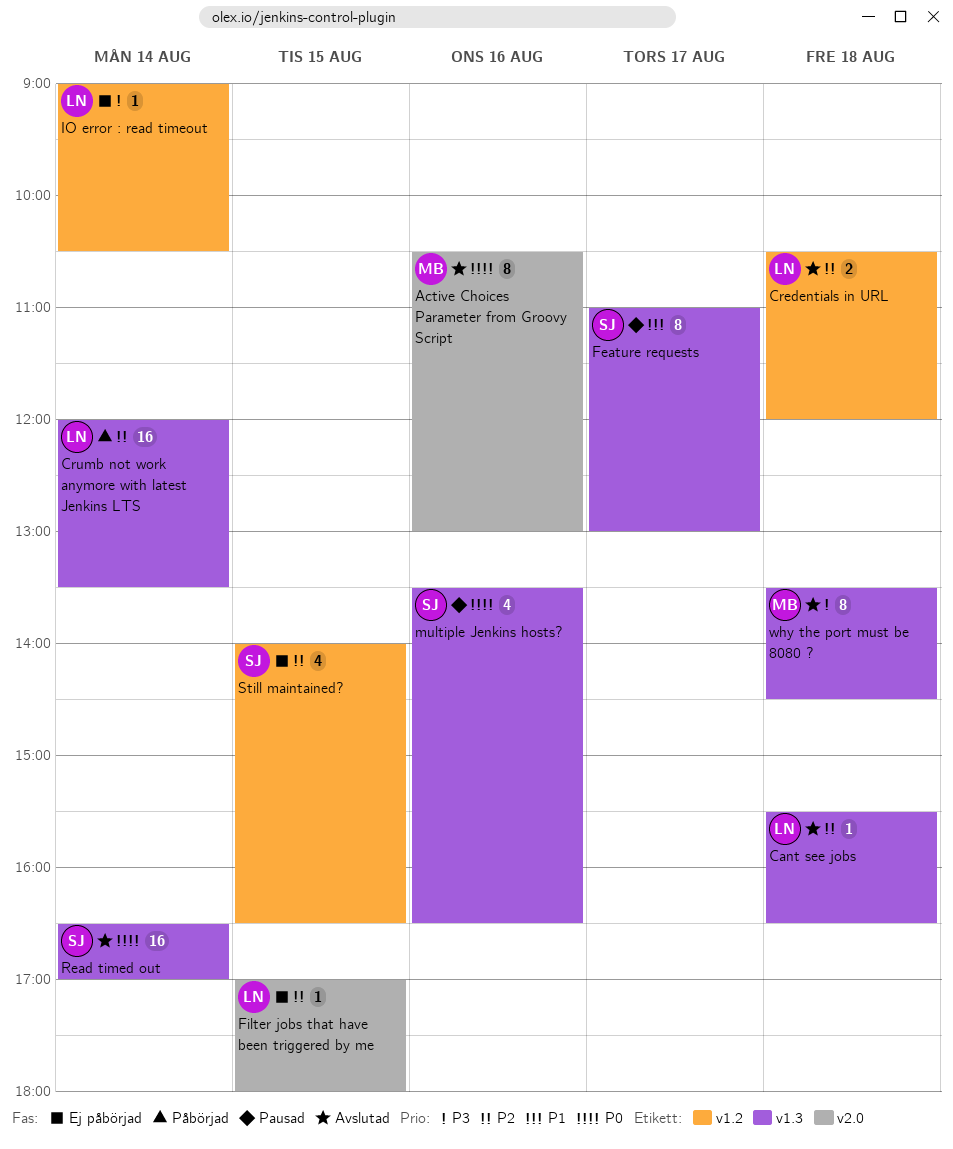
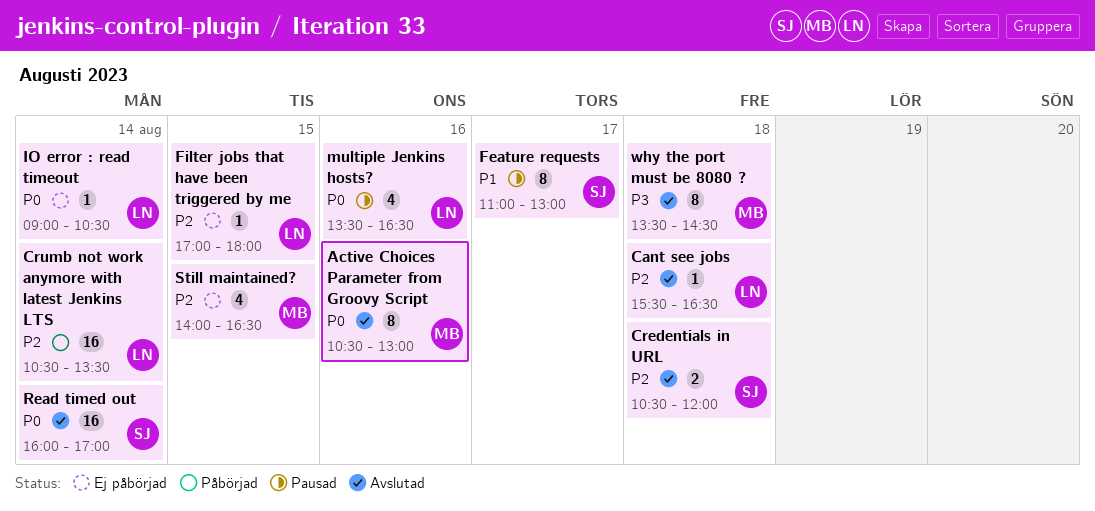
Credentials in URL, owner: LN -> SJ
Crumb not work anymore with latest Jenkins LTS, begins: 12:00 -> 10:30
IO error : read timeout, priority: P3 -> P0
multiple Jenkins hosts?, owner: SJ -> LN
Read timed out, begins: 16:30 -> 16:00
Still maintained?, owner: SJ -> MB

